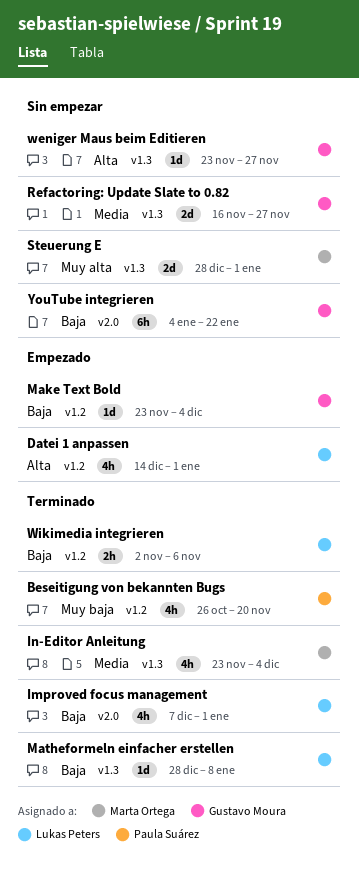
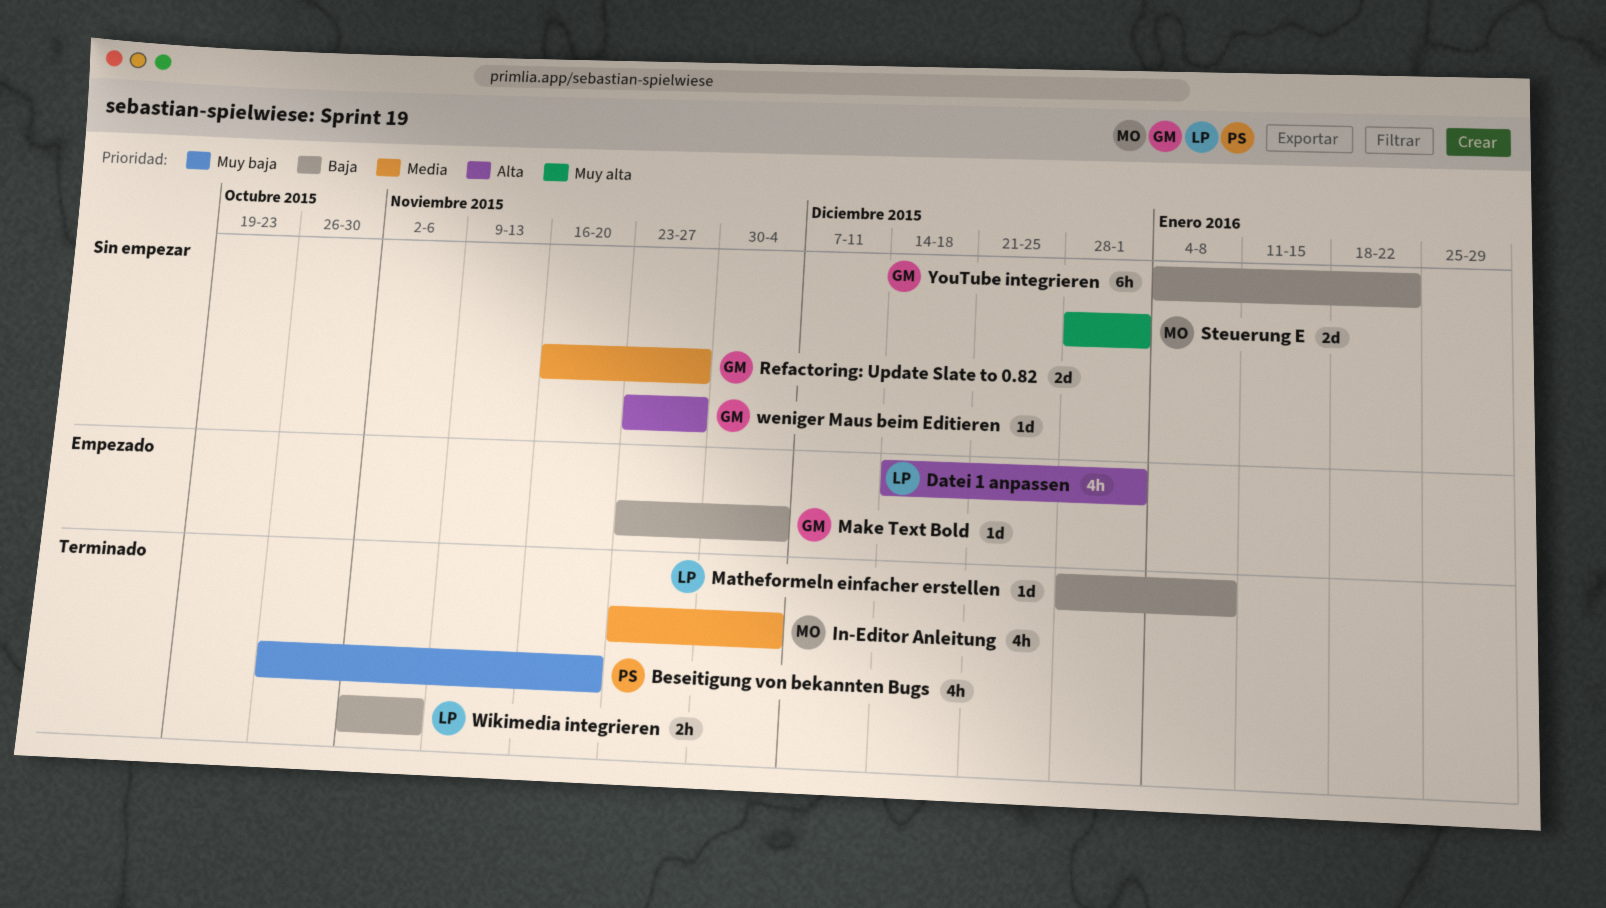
Improved focus management: present -> none

